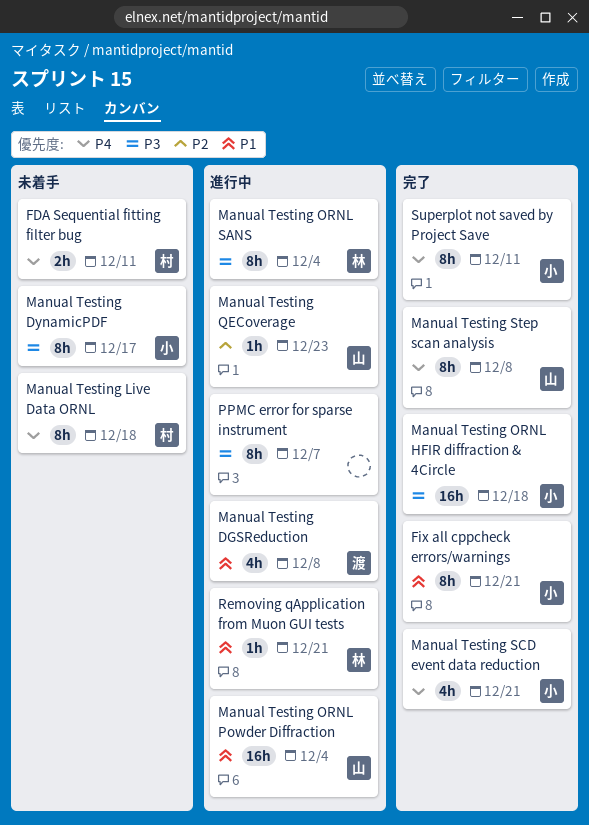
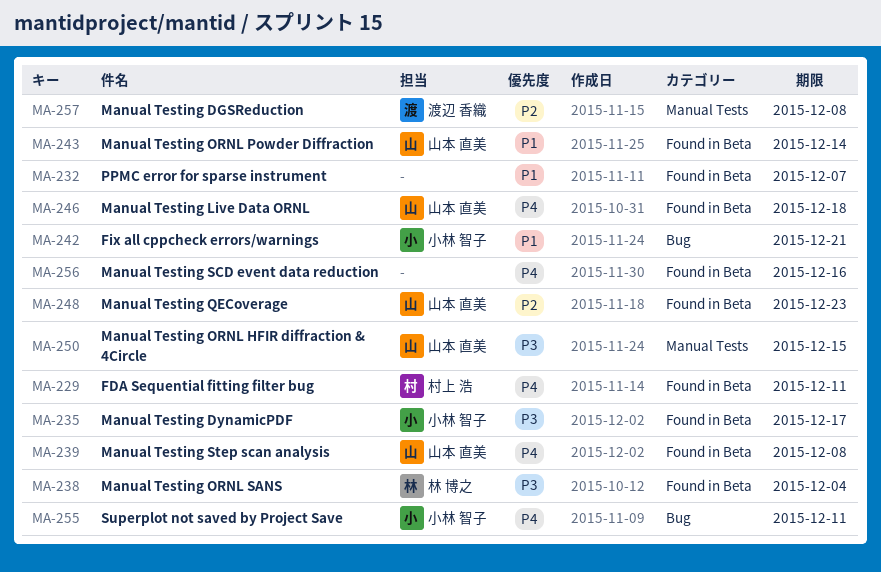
Manual Testing DGSReduction, priority: P1 -> P2
Manual Testing Live Data ORNL, owner: 村上 浩 -> 山本 直美
Manual Testing ORNL HFIR diffraction & 4Circle, owner: 小林 智子 -> 山本 直美
Manual Testing ORNL HFIR diffraction & 4Circle, due: Dec 18 -> Dec 15
Manual Testing ORNL Powder Diffraction, due: Dec 4 -> Dec 14
Manual Testing SCD event data reduction, owner: 小林 智子 -> none
Manual Testing SCD event data reduction, due: Dec 21 -> Dec 16
PPMC error for sparse instrument, priority: P3 -> P1
Removing qApplication from Muon GUI tests: present -> none

